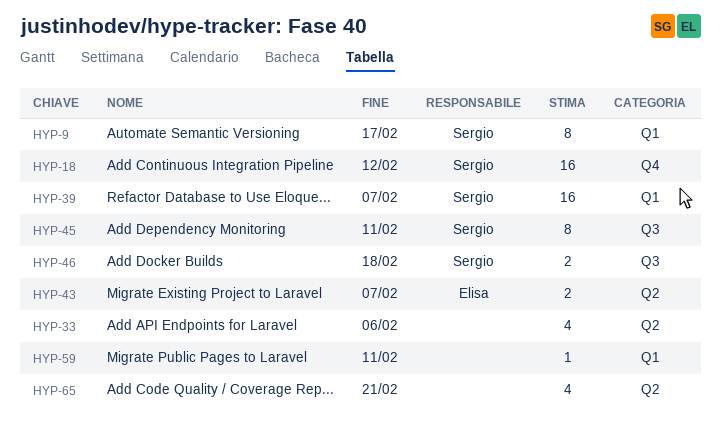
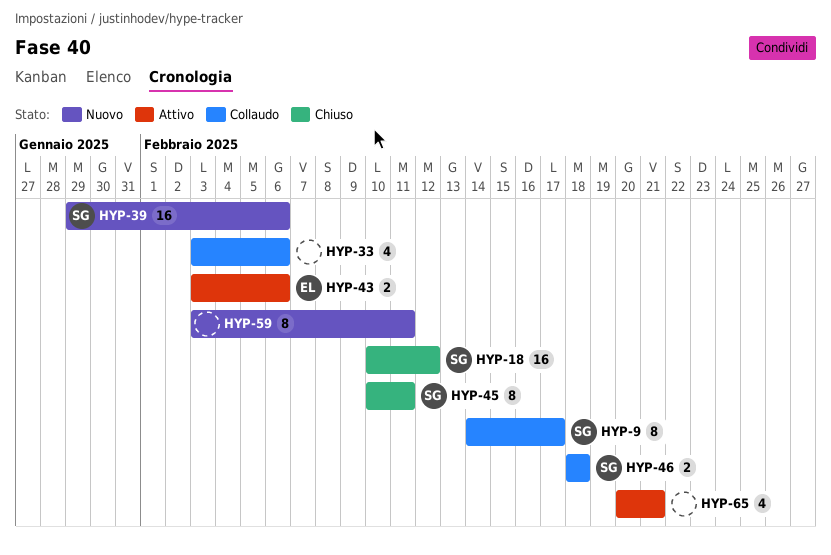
HYP-39, due: Feb 7 -> Feb 6
HYP-43, due: Feb 7 -> Feb 6
HYP-59, estimate: 1 -> 8

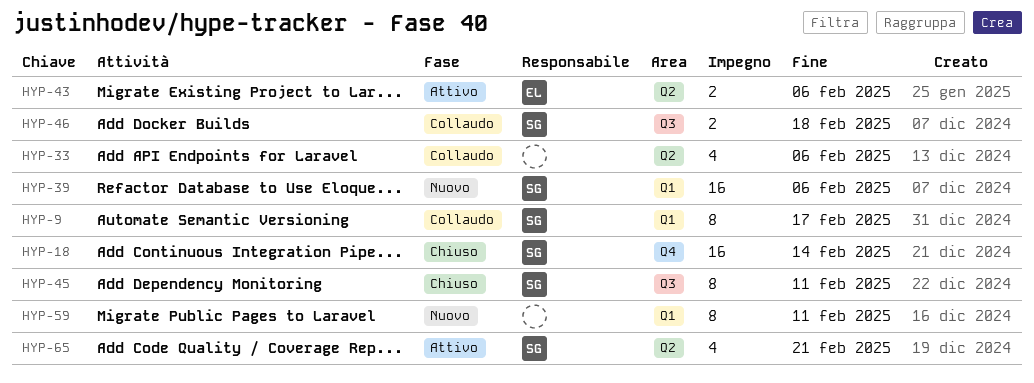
HYP-18, due: Feb 12 -> Feb 14
HYP-65, owner: none -> SG

